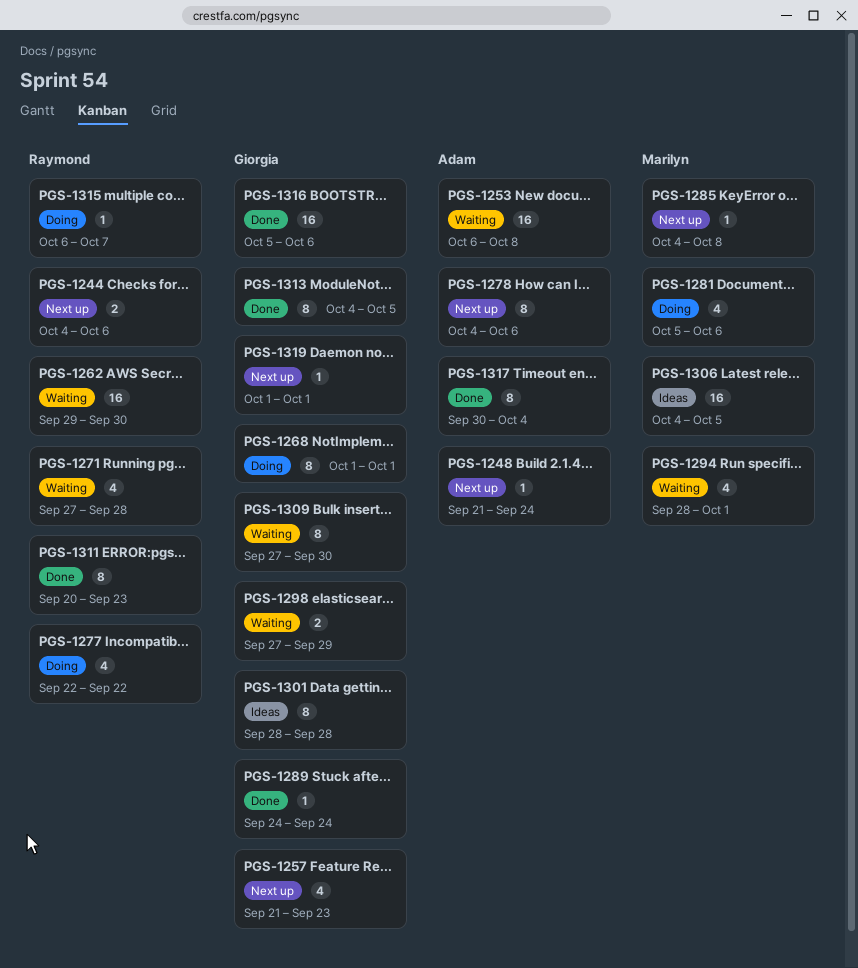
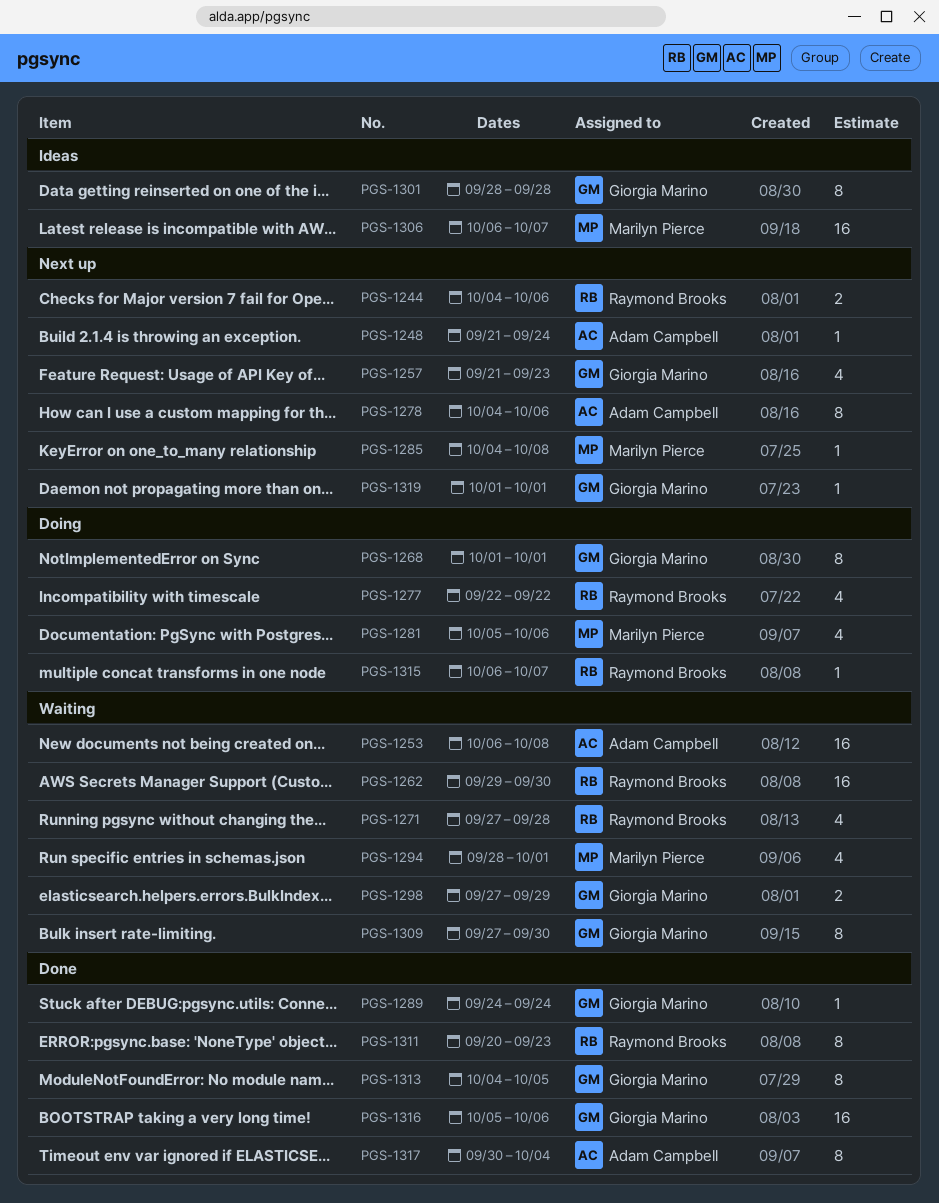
PGS-1306, start: Oct 4 -> Oct 6
PGS-1306, due: Oct 5 -> Oct 7

